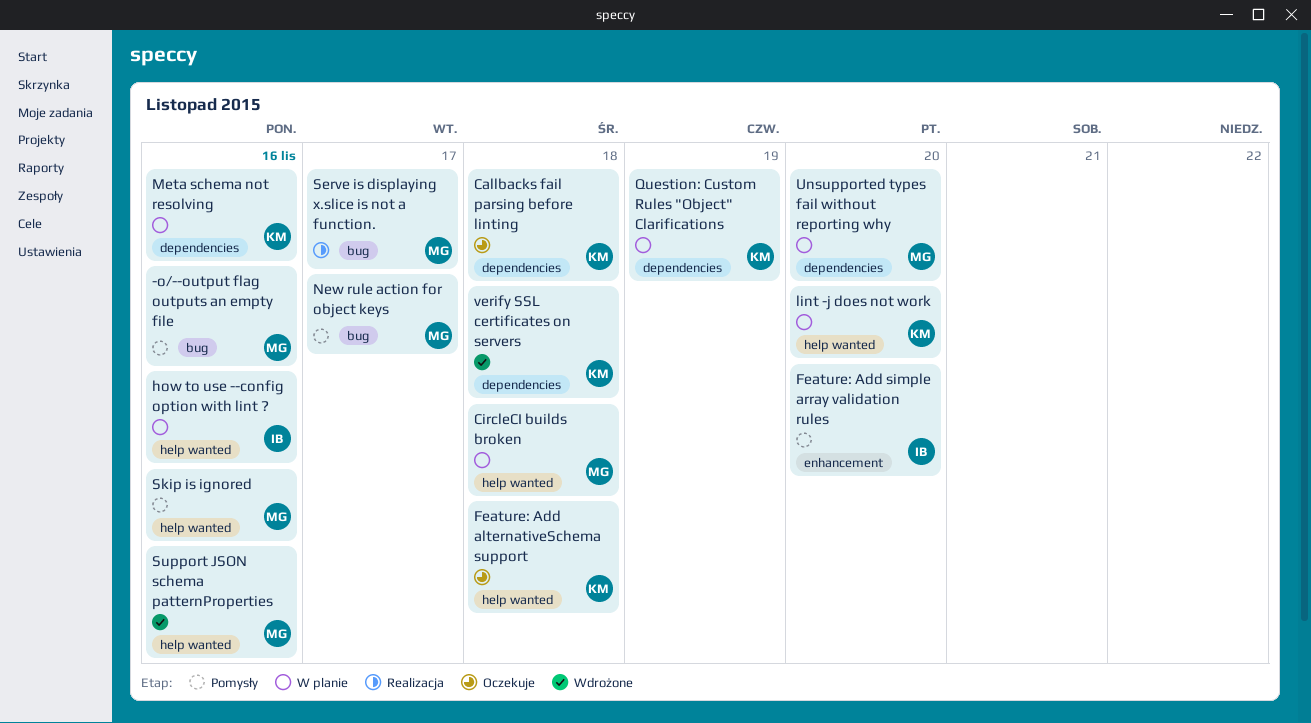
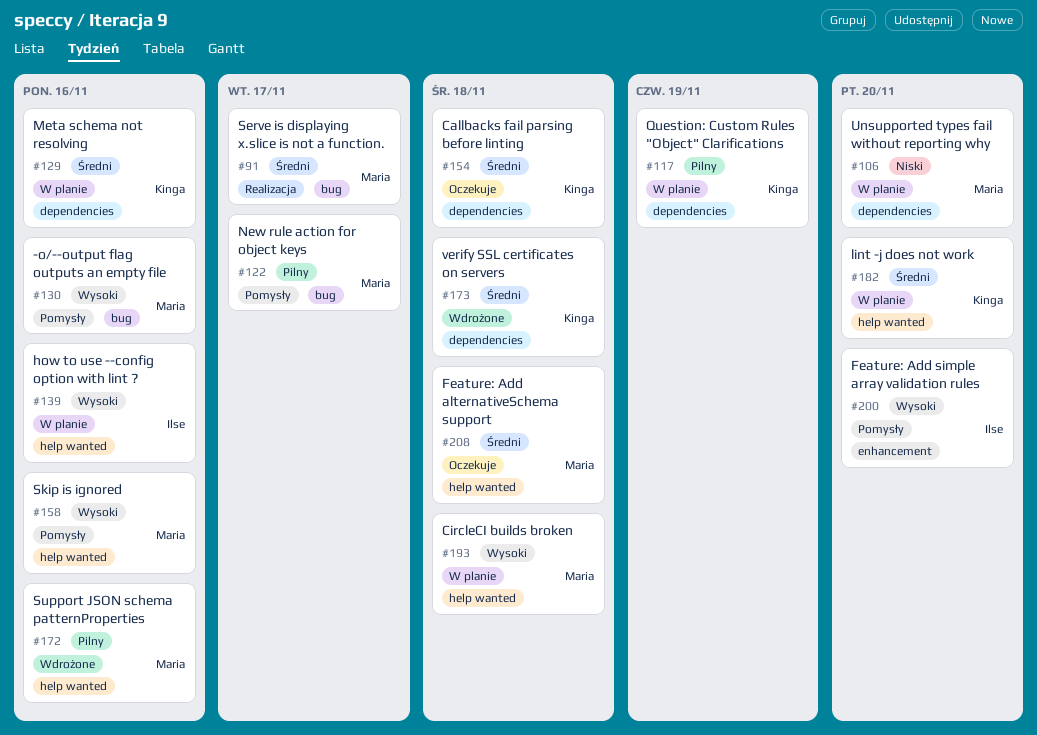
Feature: Add alternativeSchema support, owner: Kinga -> Maria

